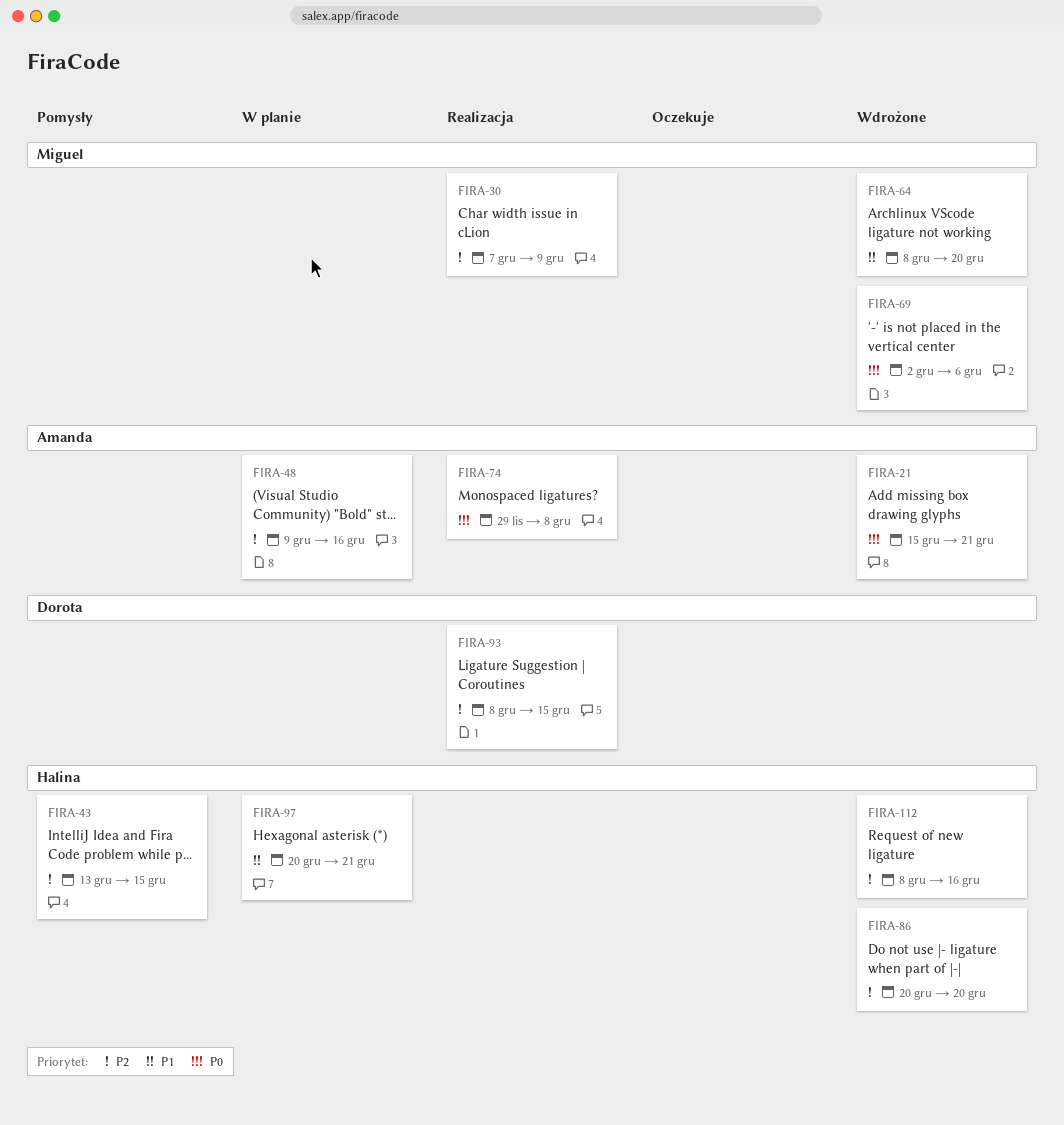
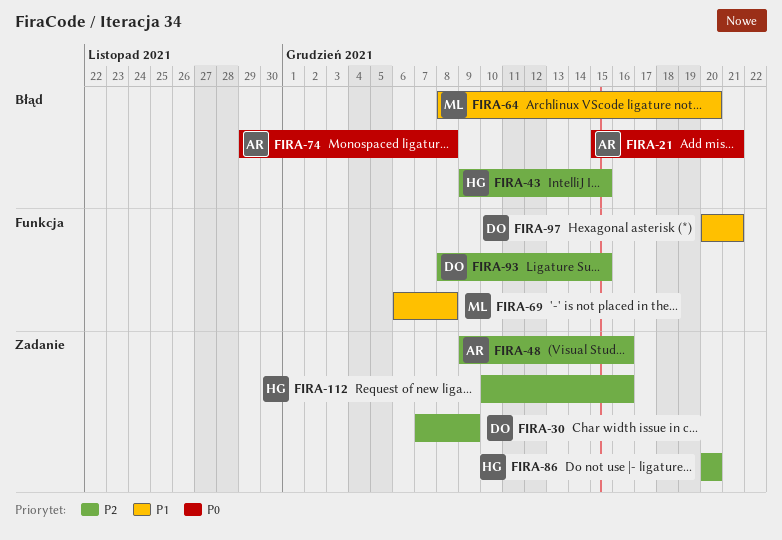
FIRA-30, owner: Miguel -> Dorota
FIRA-43, start: Dec 13 -> Dec 9
FIRA-69, priority: P0 -> P1
FIRA-69, start: Dec 2 -> Dec 6
FIRA-69, due: Dec 6 -> Dec 8
FIRA-97, owner: Halina -> Dorota
FIRA-112, start: Dec 8 -> Dec 10

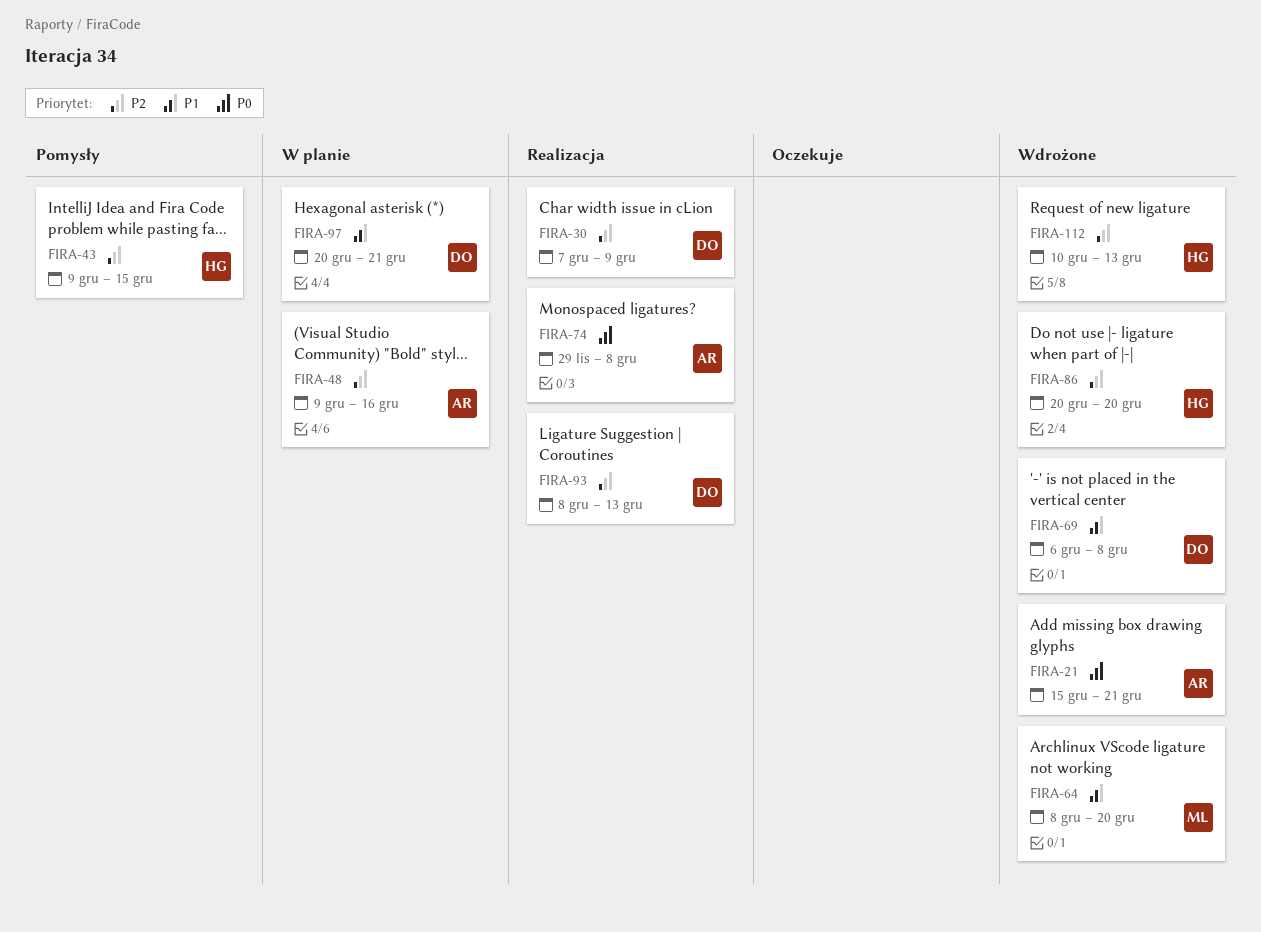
FIRA-69, owner: ML -> DO
FIRA-93, due: Dec 15 -> Dec 13
FIRA-112, due: Dec 16 -> Dec 13

